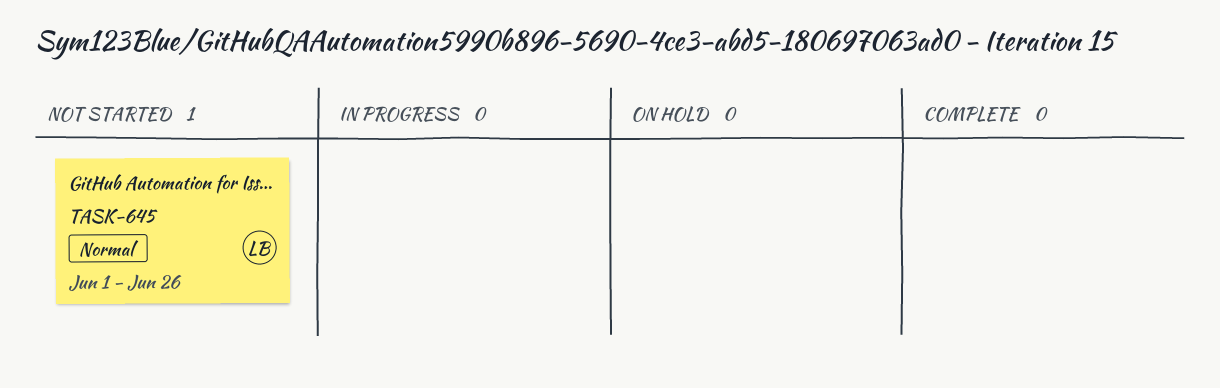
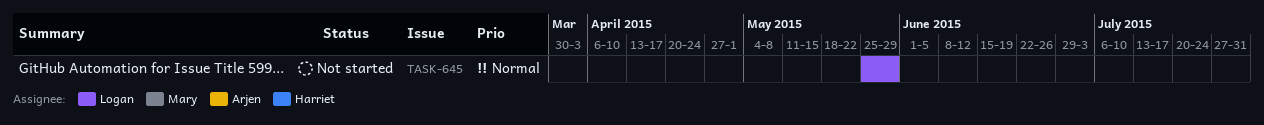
TASK-645, start: Jun 1 -> May 25
TASK-645, due: Jun 26 -> May 29

